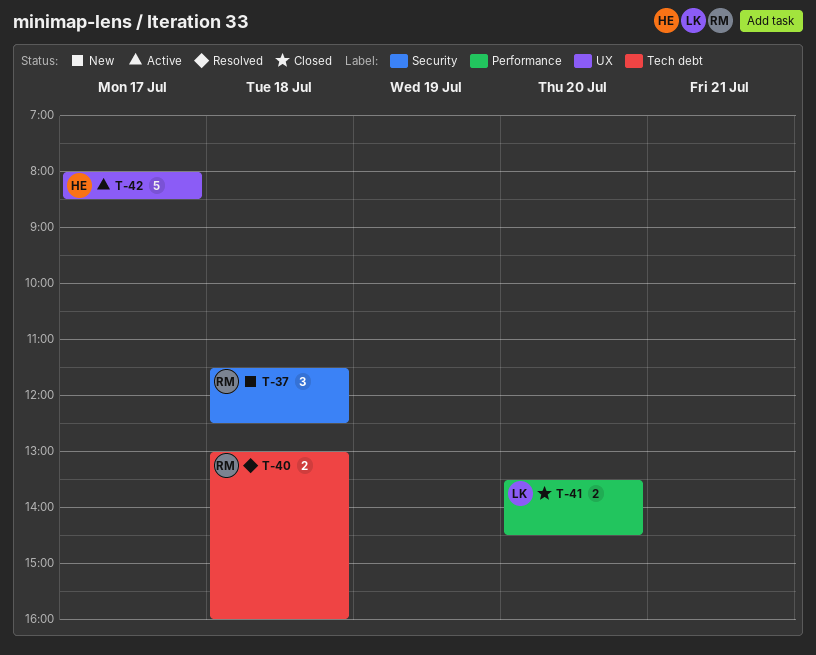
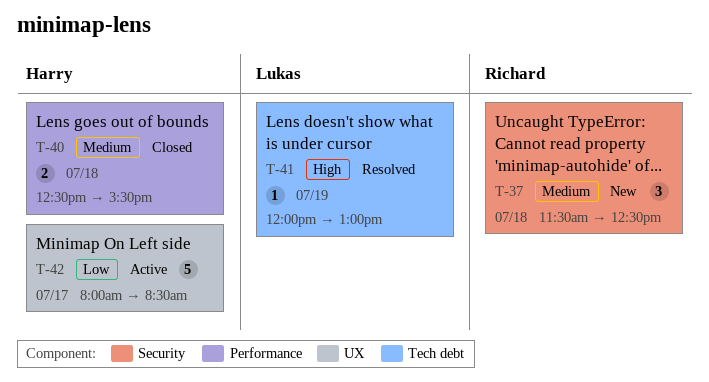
T-40, status: Resolved -> Closed
T-40, owner: Richard -> Harry
T-40, label: Tech debt -> Performance
T-40, begins: 13:00 -> 12:30
T-40, ends: 16:00 -> 15:30
T-41, status: Closed -> Resolved
T-41, label: Performance -> Tech debt
T-41, estimate: 2 -> 1
T-41, day: Jul 20 -> Jul 19
T-41, begins: 13:30 -> 12:00
T-41, ends: 14:30 -> 13:00

